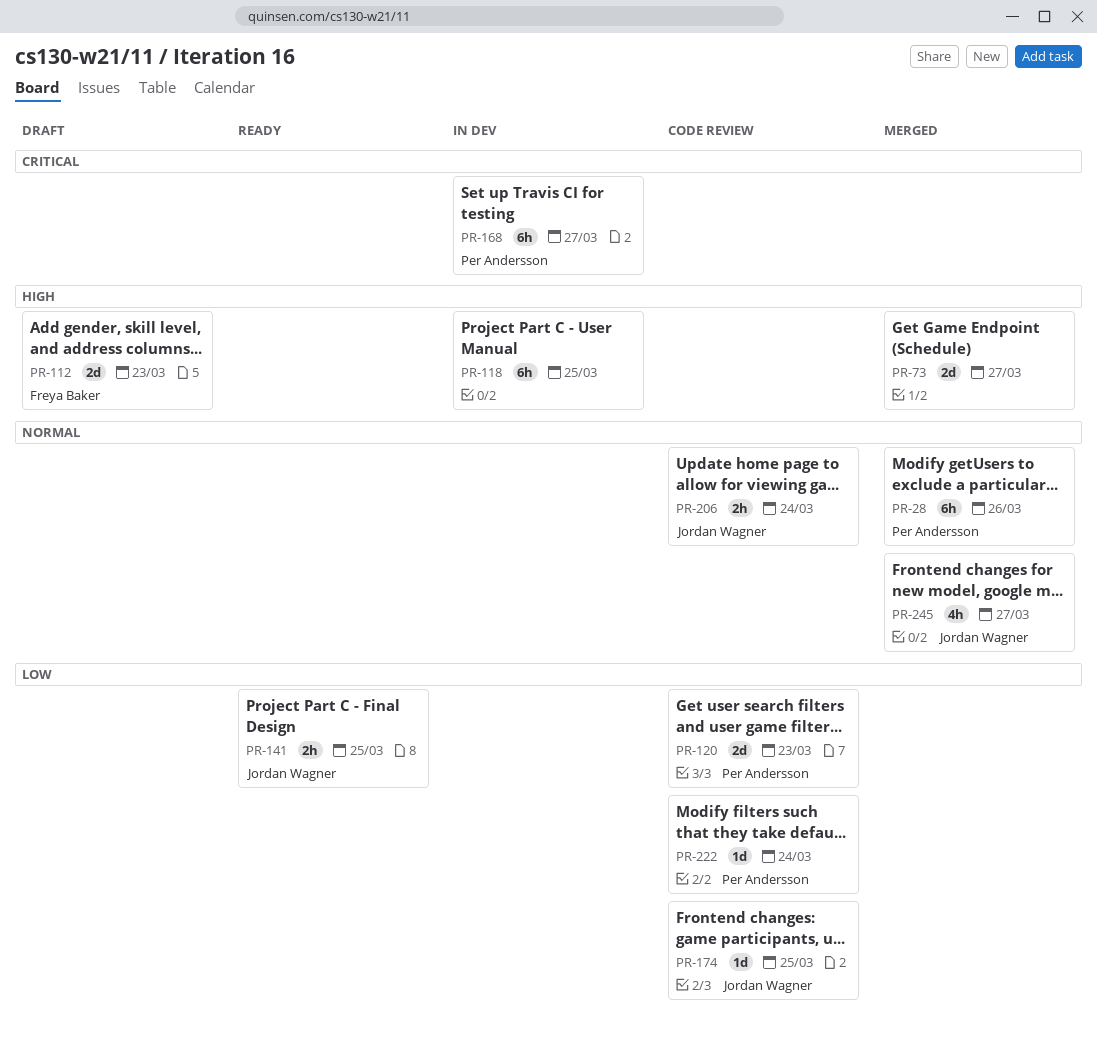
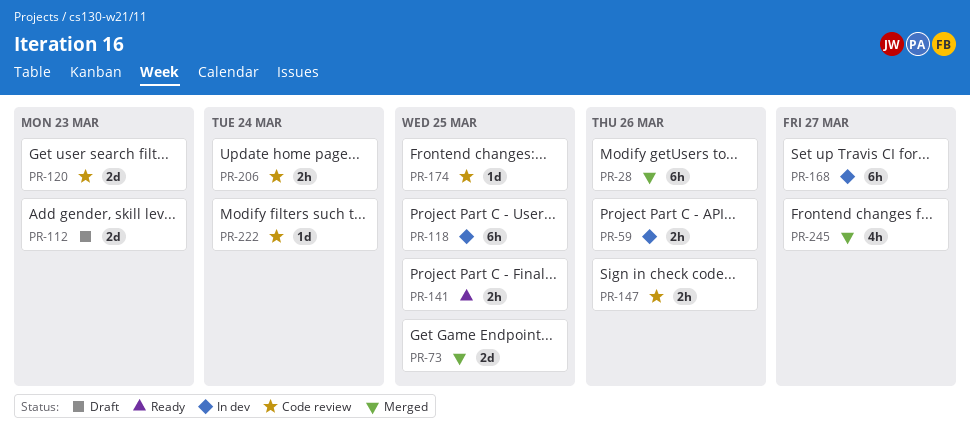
PR-59: none -> present
PR-73, due: Mar 27 -> Mar 25
PR-147: none -> present

